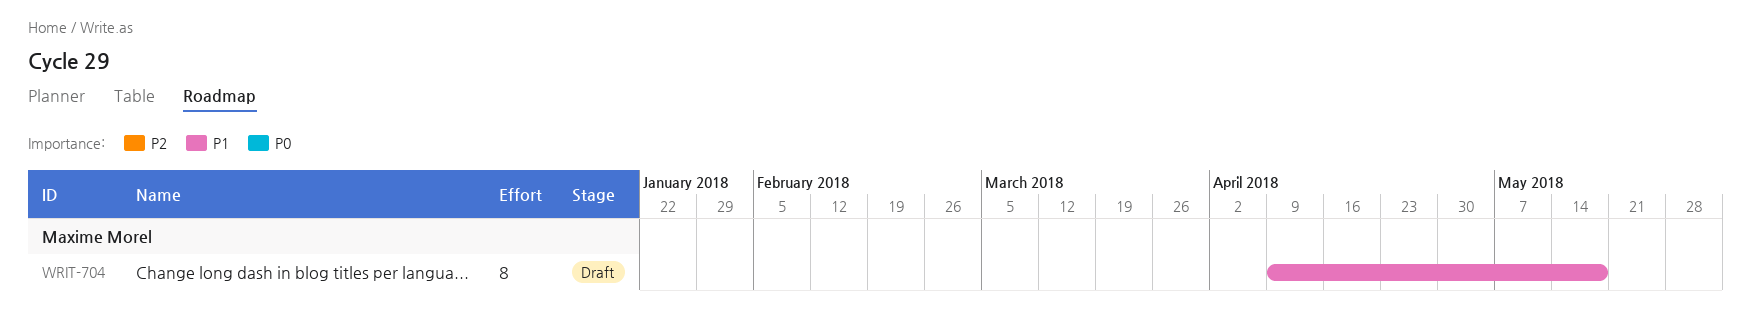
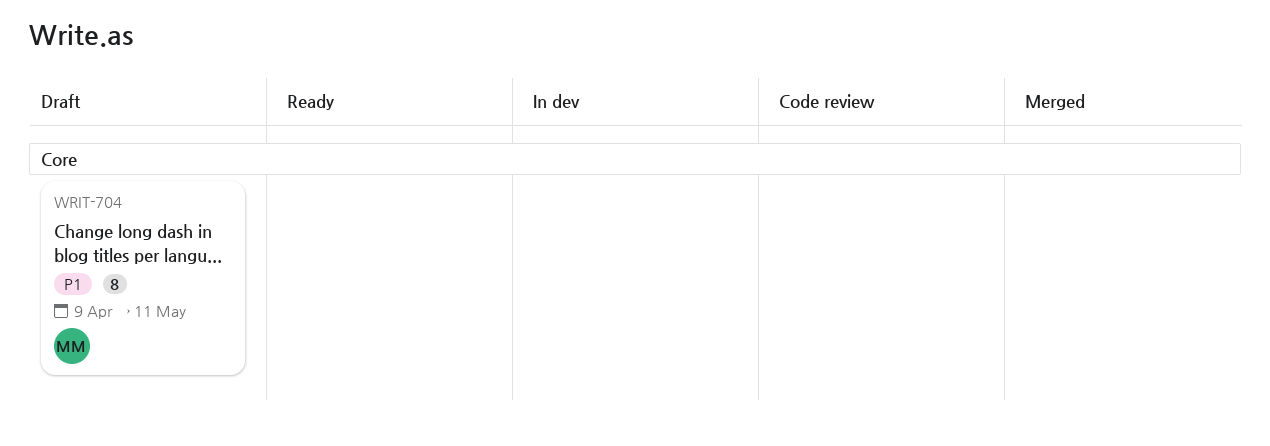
WRIT-704, due: May 18 -> May 11

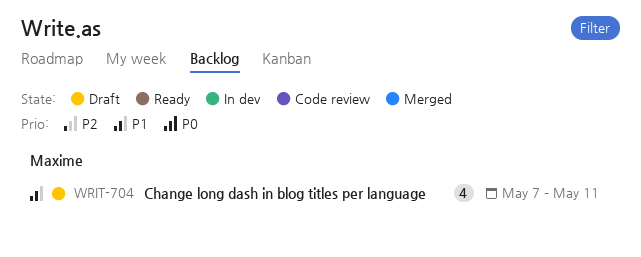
WRIT-704, estimate: 8 -> 4
WRIT-704, start: Apr 9 -> May 7

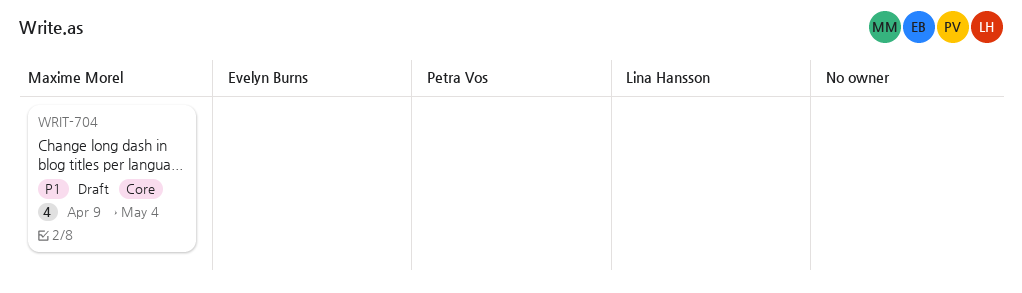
WRIT-704, start: May 7 -> Apr 9
WRIT-704, due: May 11 -> May 4

